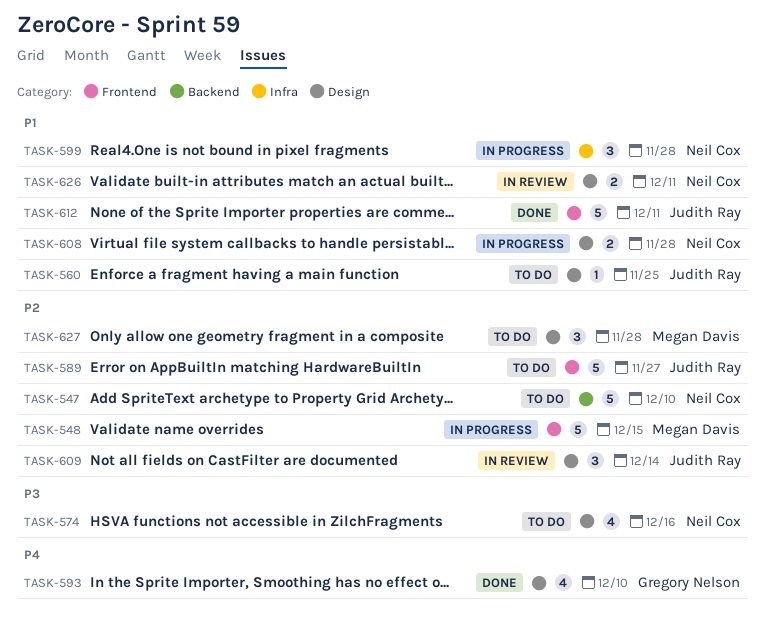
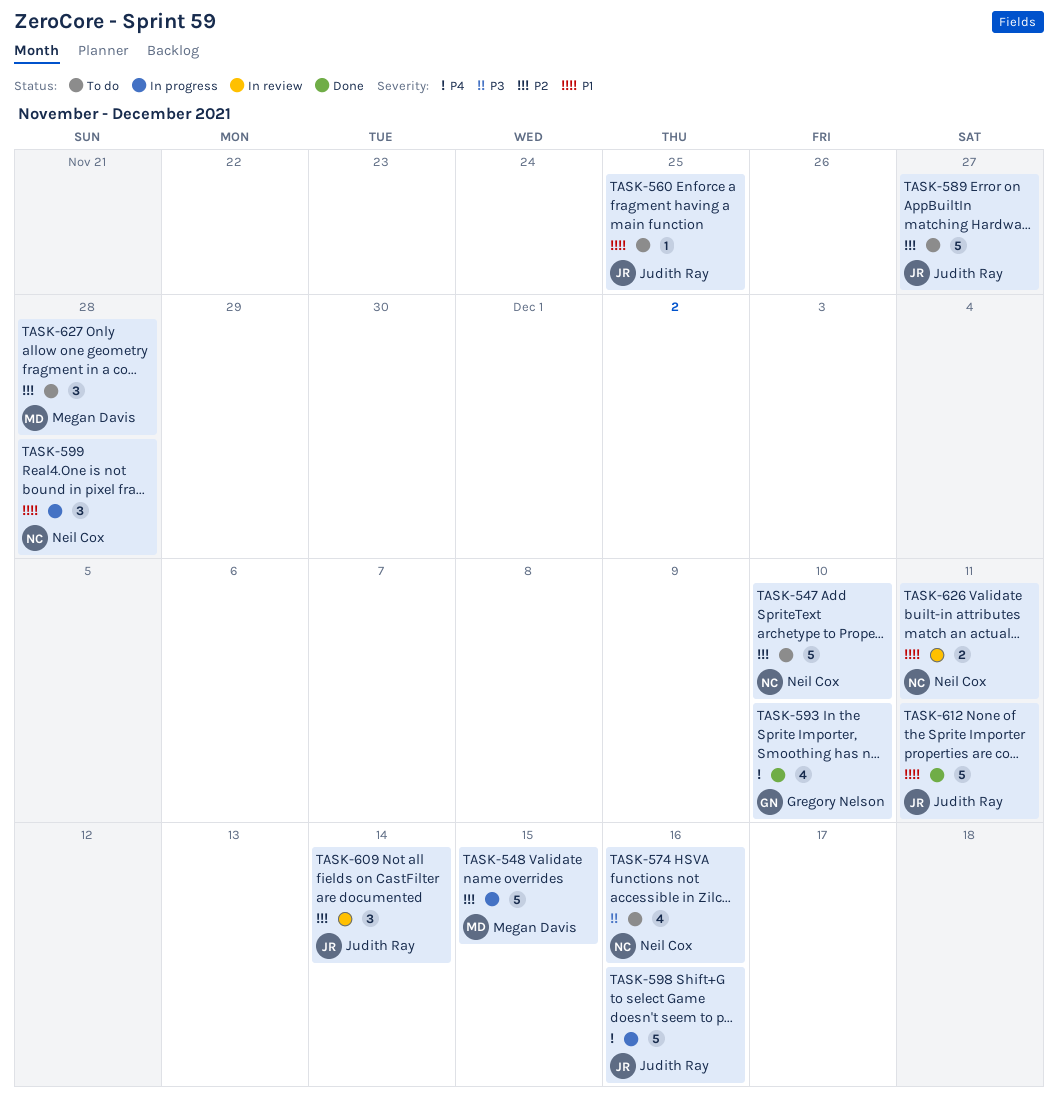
TASK-598: none -> present
TASK-608: present -> none

